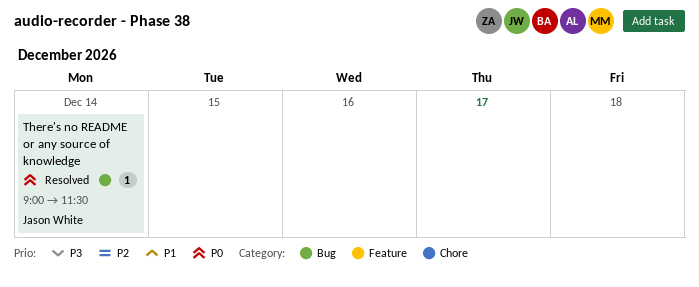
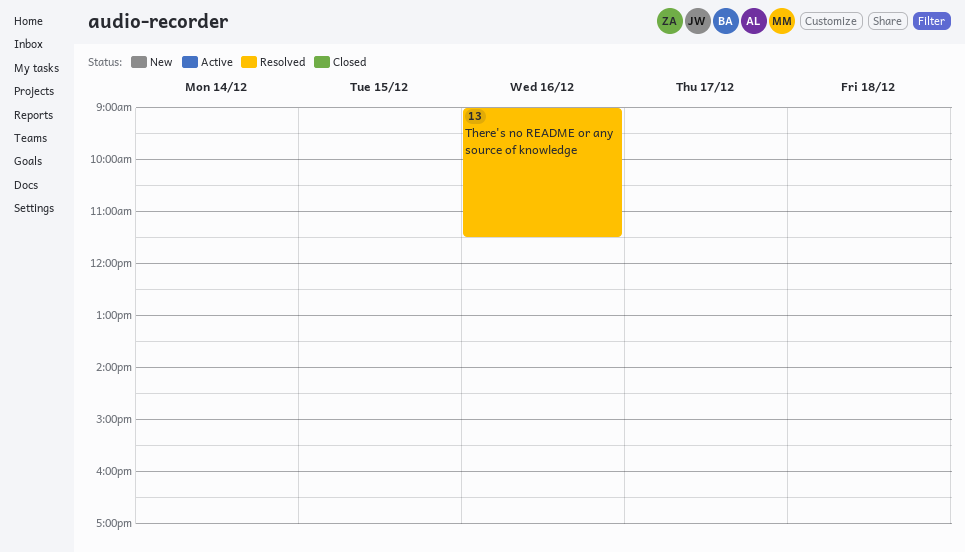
There's no README or any source of knowledge, estimate: 1 -> 13
There's no README or any source of knowledge, day: Dec 14 -> Dec 16

